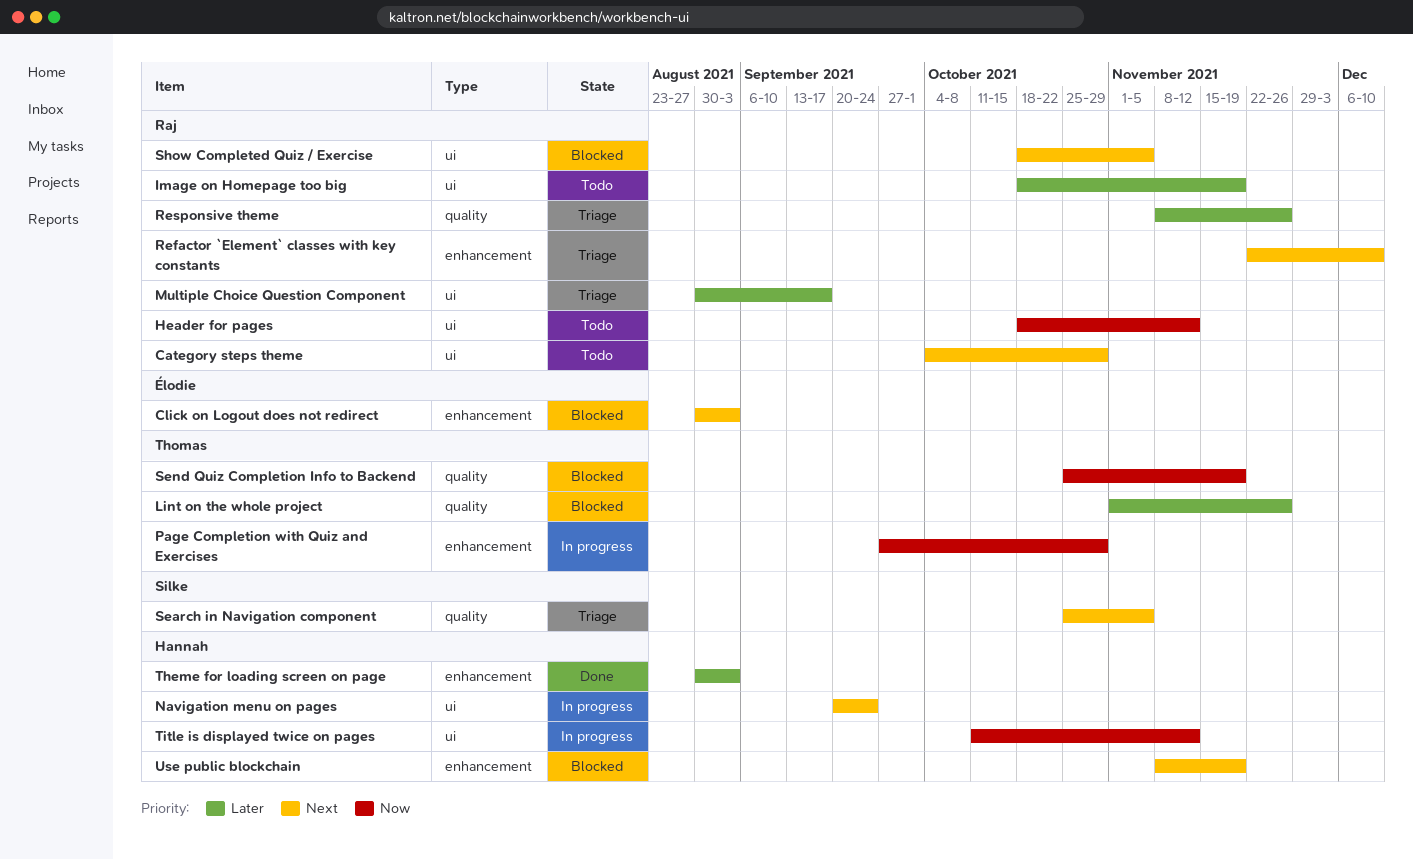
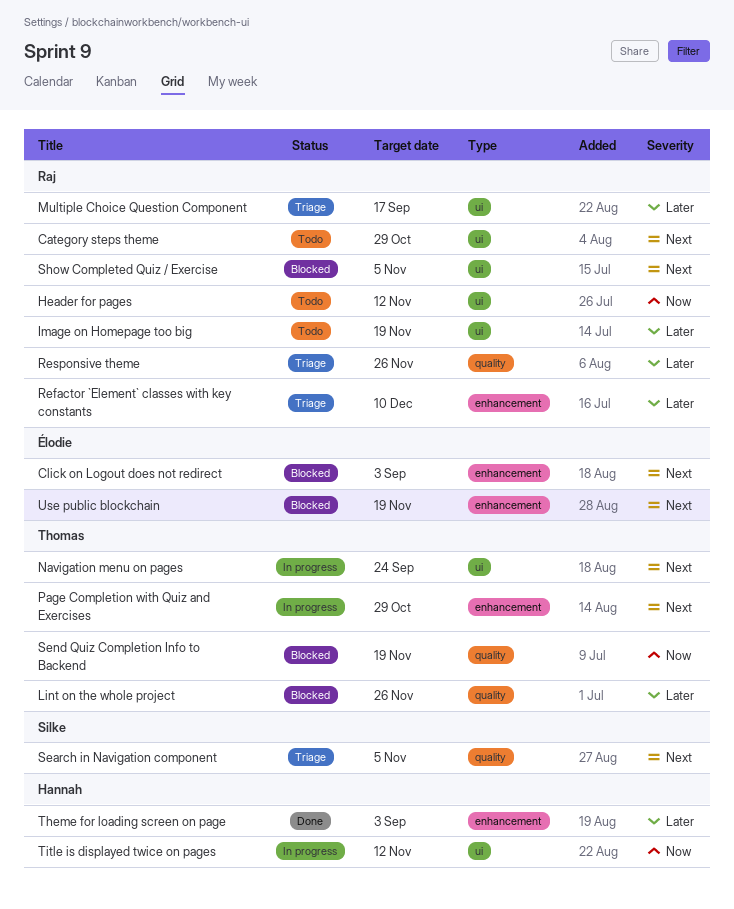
Navigation menu on pages, owner: Hannah -> Thomas
Page Completion with Quiz and Exercises, priority: Now -> Next
Refactor `Element` classes with key constants, priority: Next -> Later
Use public blockchain, owner: Hannah -> Élodie

